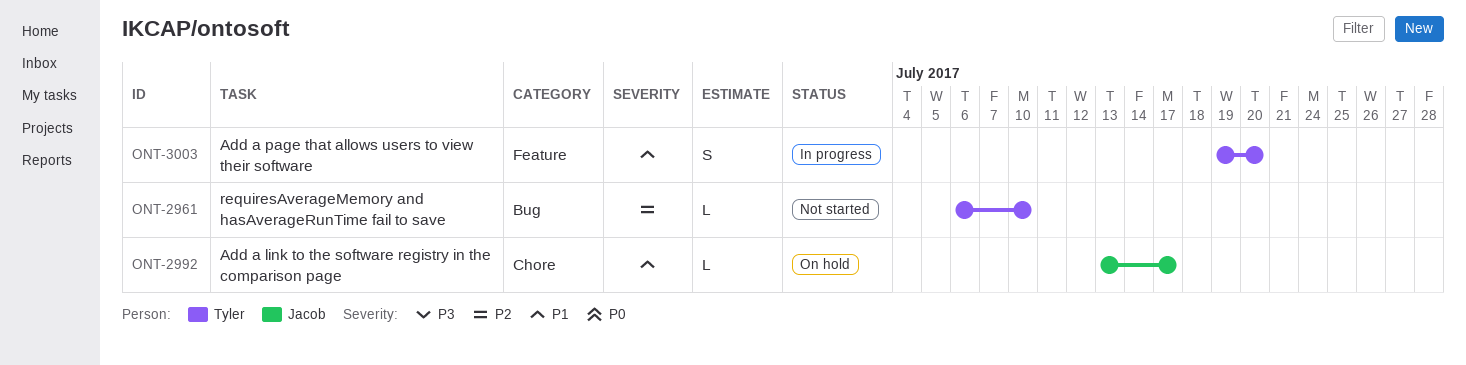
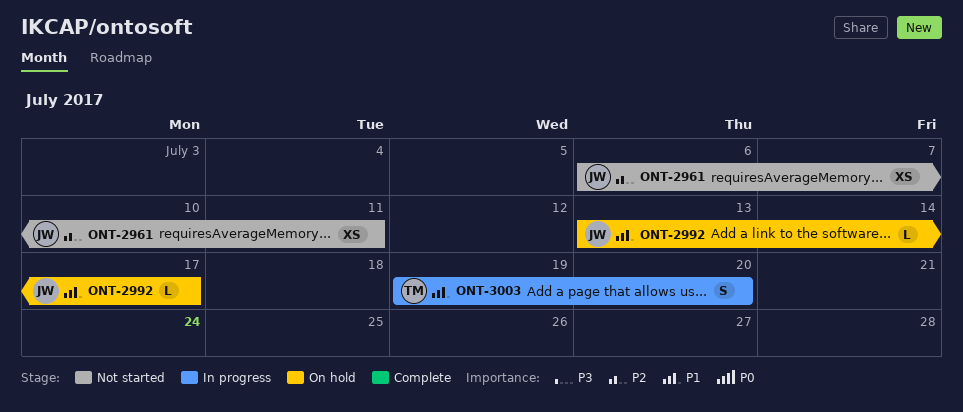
ONT-2961, owner: Tyler -> Jacob
ONT-2961, estimate: L -> XS
ONT-2961, due: Jul 10 -> Jul 11

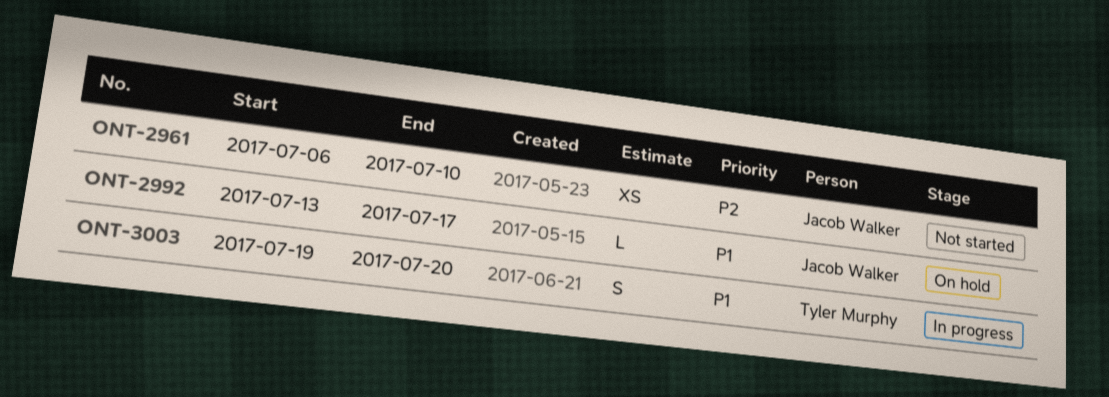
ONT-2961, due: Jul 11 -> Jul 10

